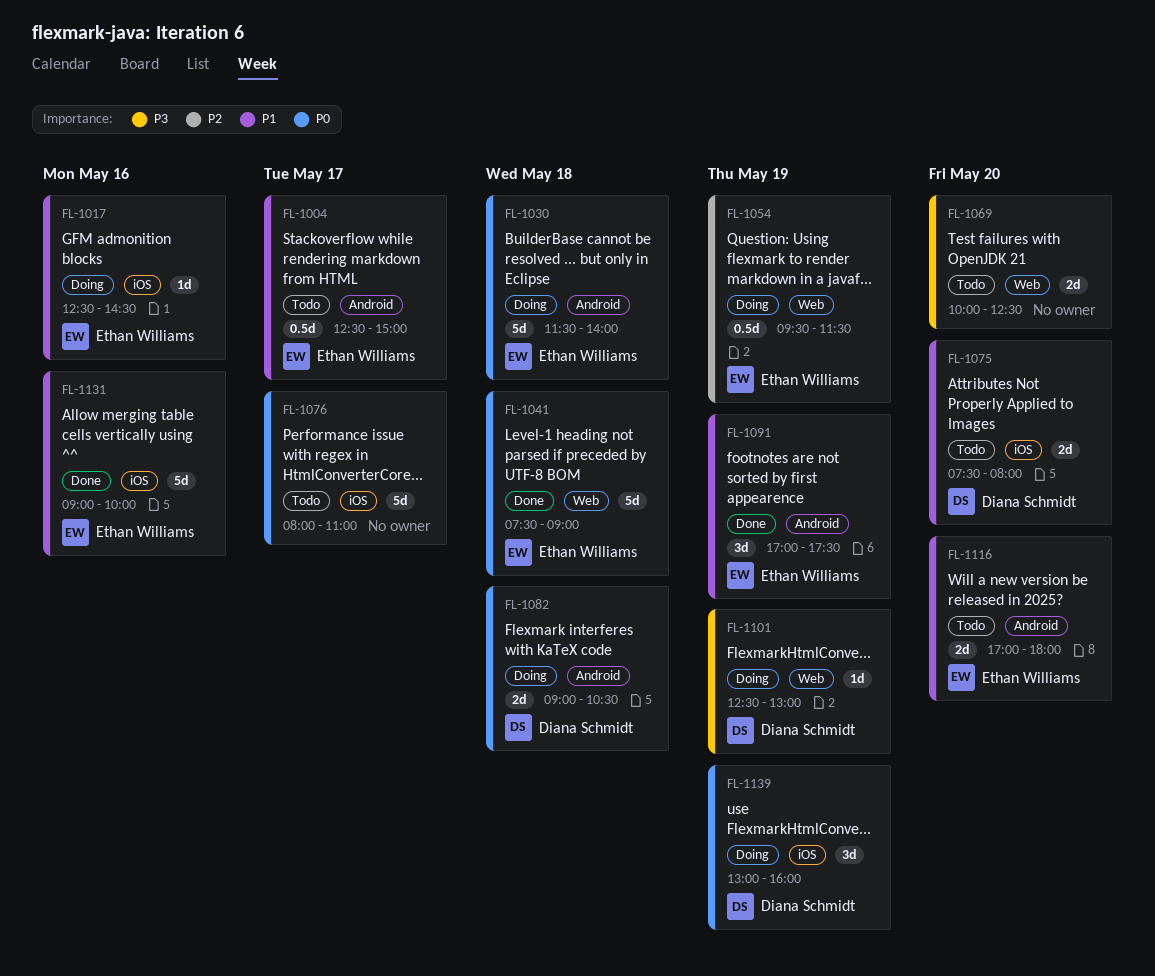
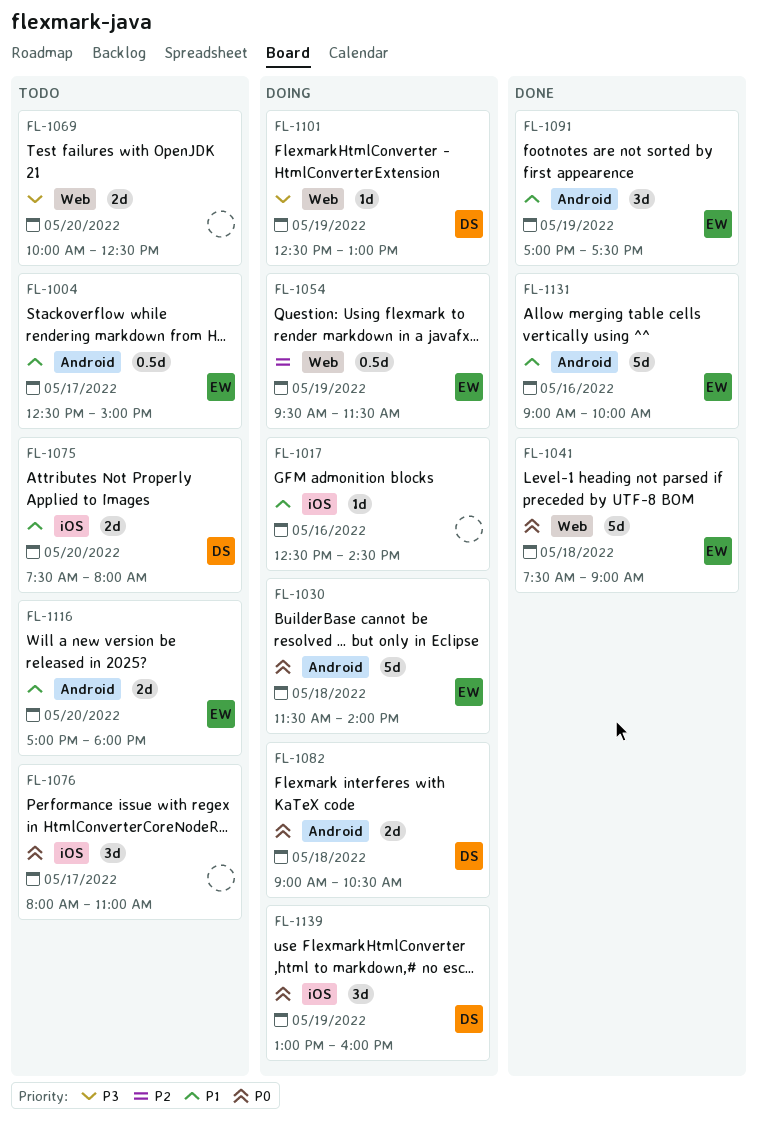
FL-1017, owner: Ethan Williams -> none
FL-1076, estimate: 5d -> 3d
FL-1131, label: iOS -> Android

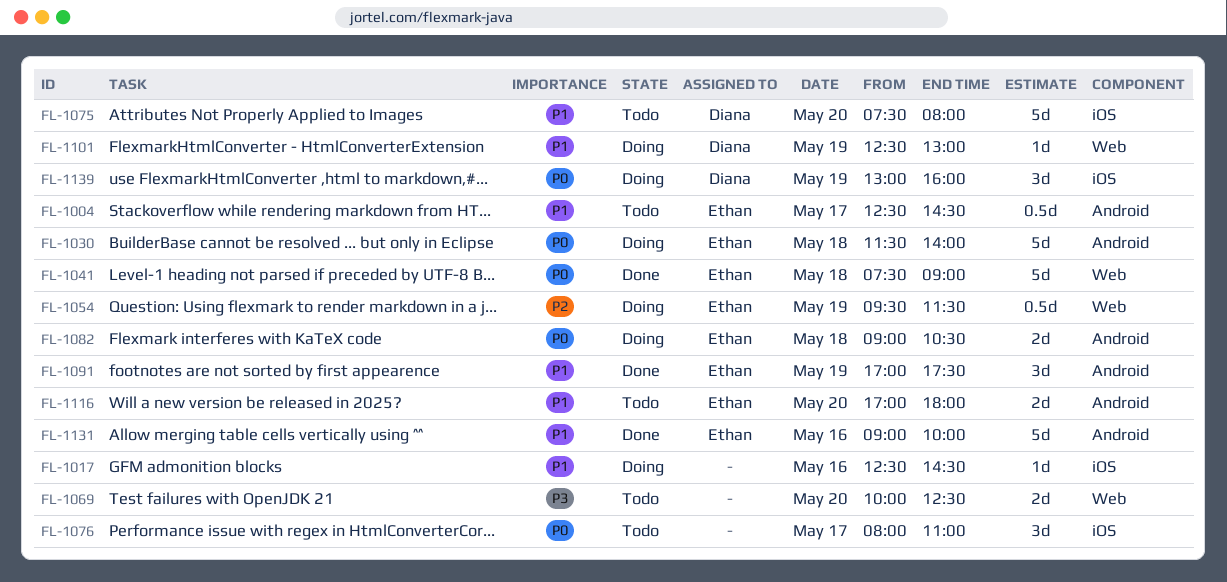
FL-1004, ends: 15:00 -> 14:30
FL-1075, estimate: 2d -> 5d
FL-1082, owner: Diana -> Ethan
FL-1101, priority: P3 -> P1

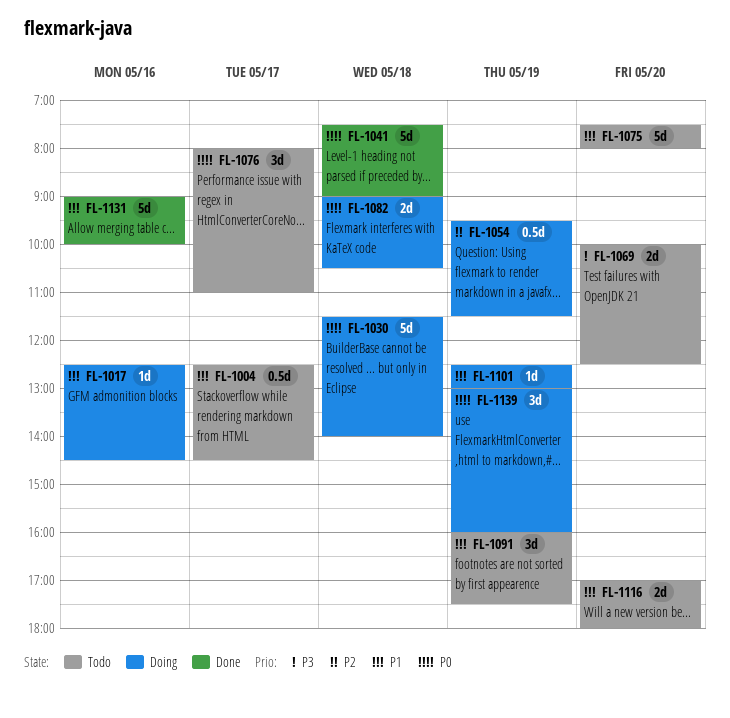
FL-1091, status: Done -> Todo
FL-1091, begins: 17:00 -> 16:00

